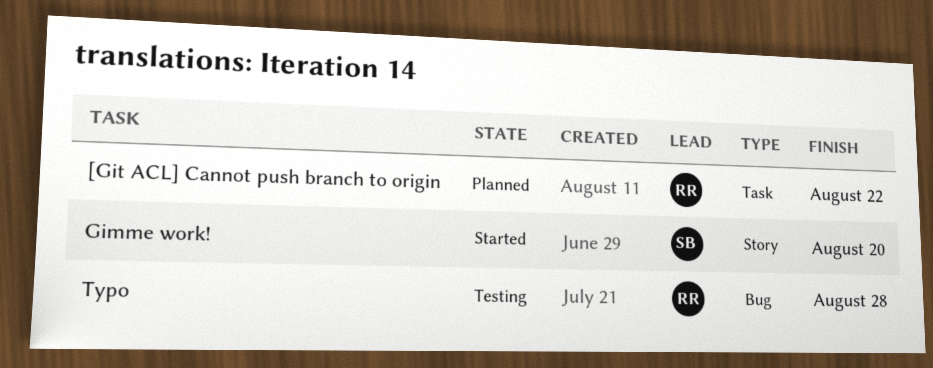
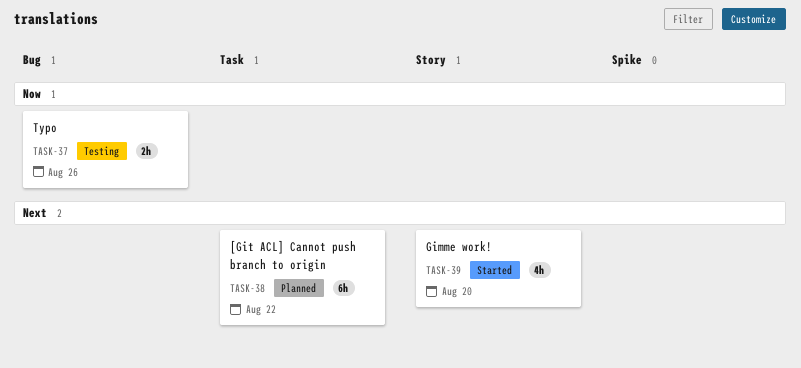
Typo, due: Aug 28 -> Aug 26

